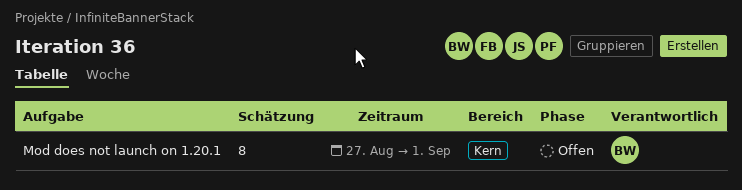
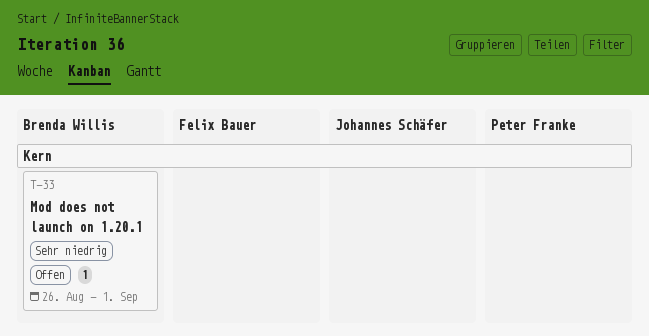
Mod does not launch on 1.20.1, estimate: 8 -> 1
Mod does not launch on 1.20.1, start: Aug 27 -> Aug 26

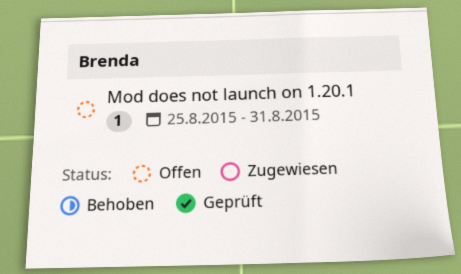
Mod does not launch on 1.20.1, start: Aug 26 -> Aug 25
Mod does not launch on 1.20.1, due: Sep 1 -> Aug 31

